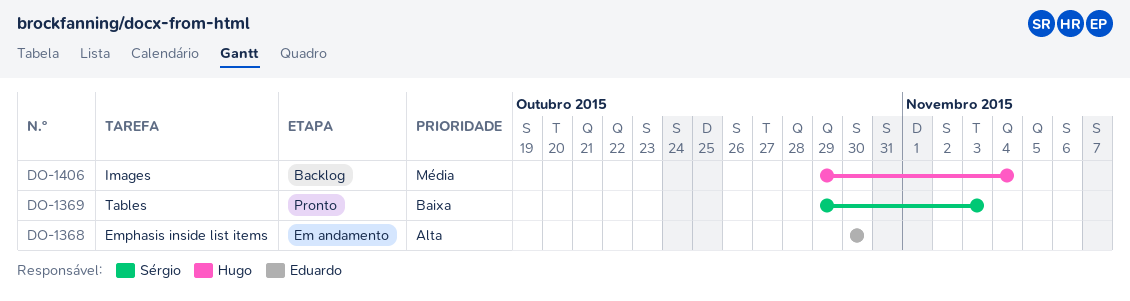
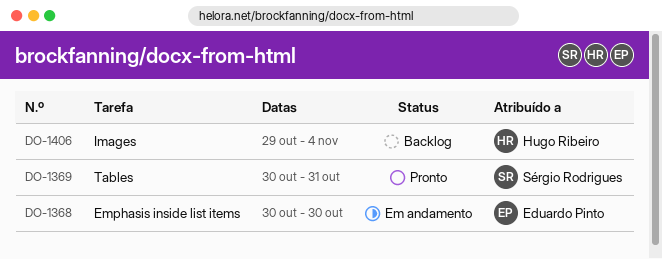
DO-1369, start: Oct 29 -> Oct 30
DO-1369, due: Nov 3 -> Oct 31

